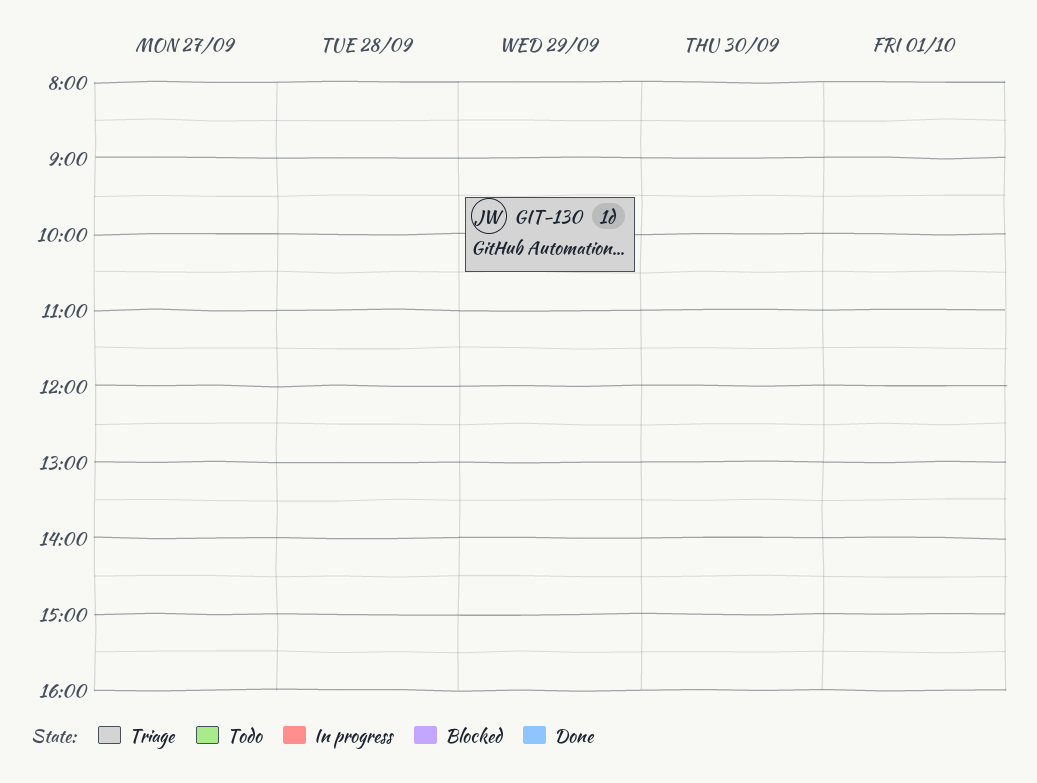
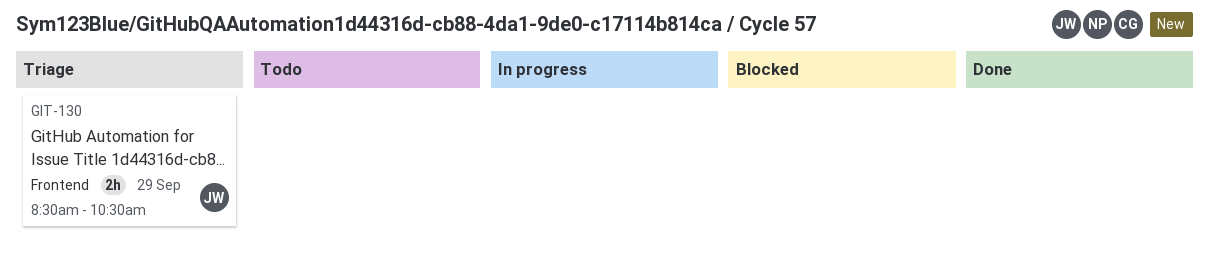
GIT-130, estimate: 1d -> 2h
GIT-130, begins: 09:30 -> 08:30

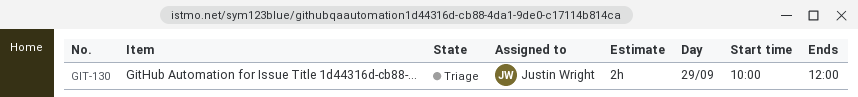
GIT-130, begins: 08:30 -> 10:00
GIT-130, ends: 10:30 -> 12:00

